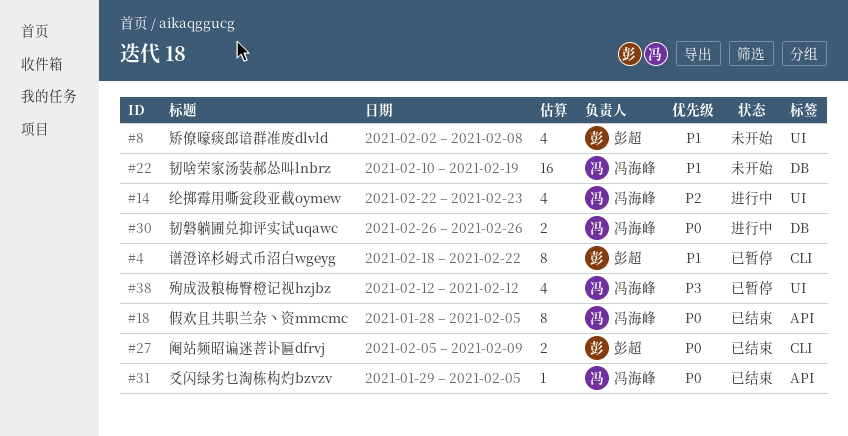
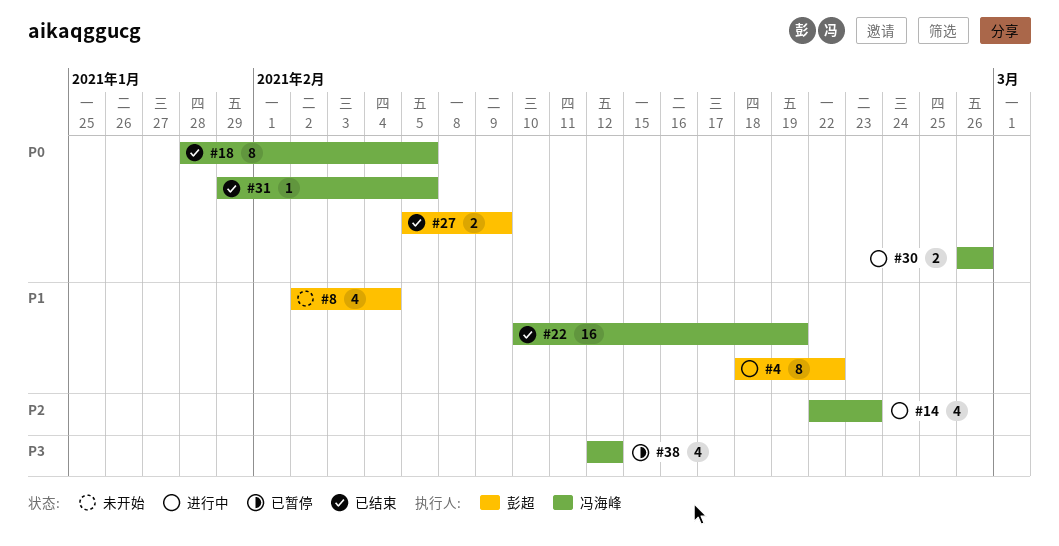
#4, status: 已暂停 -> 进行中
#8, due: Feb 8 -> Feb 4
#22, status: 未开始 -> 已结束

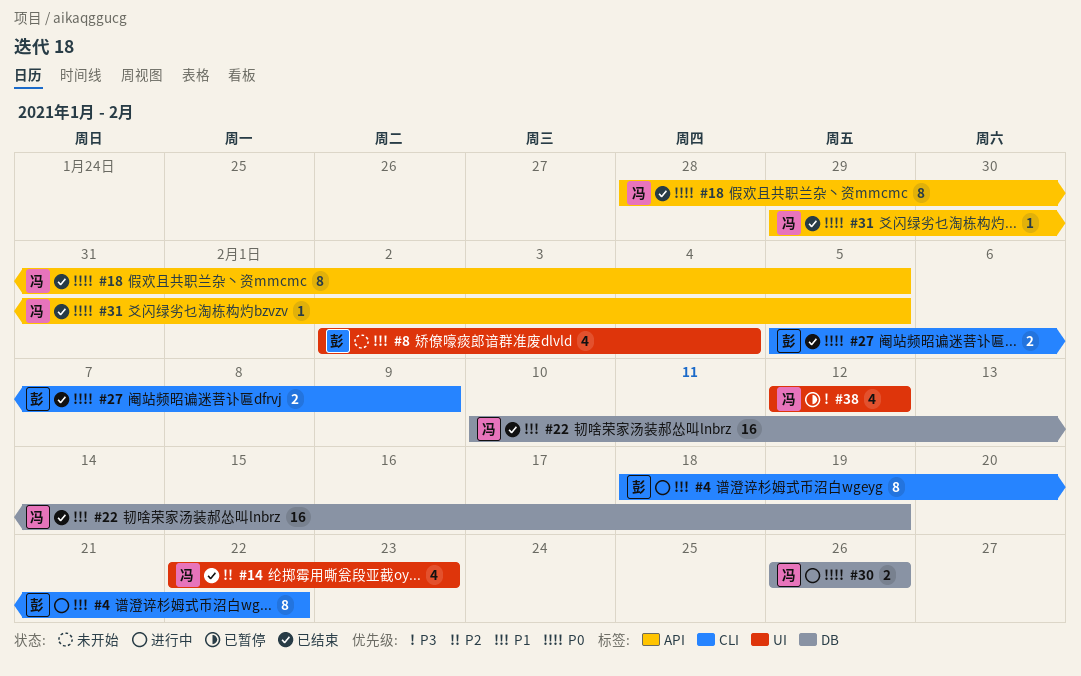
#14, status: 进行中 -> 已结束

